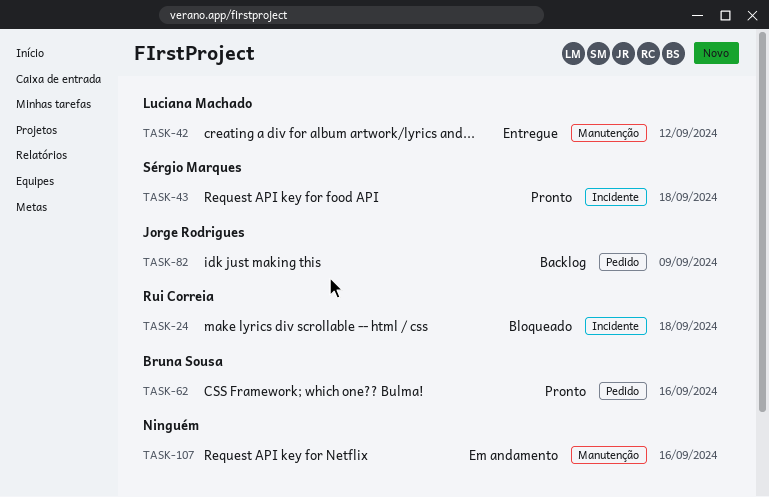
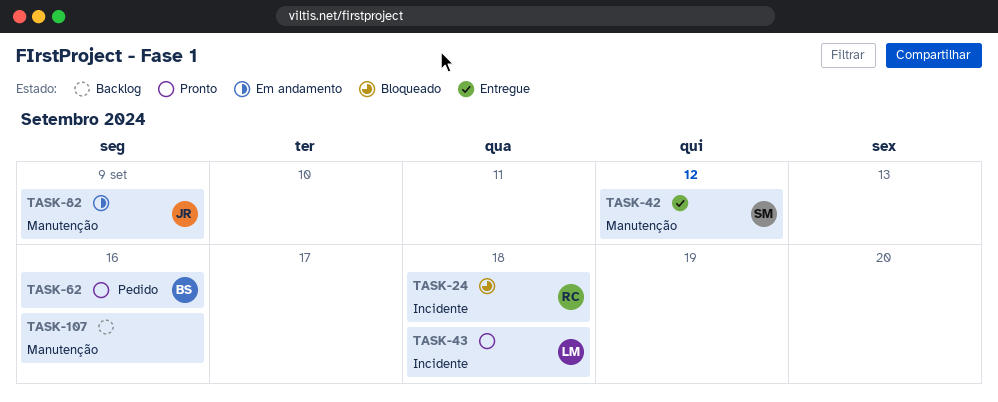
TASK-42, owner: Luciana Machado -> Sérgio Marques
TASK-43, owner: Sérgio Marques -> Luciana Machado
TASK-82, status: Backlog -> Em andamento
TASK-82, label: Pedido -> Manutenção
TASK-107, status: Em andamento -> Backlog

